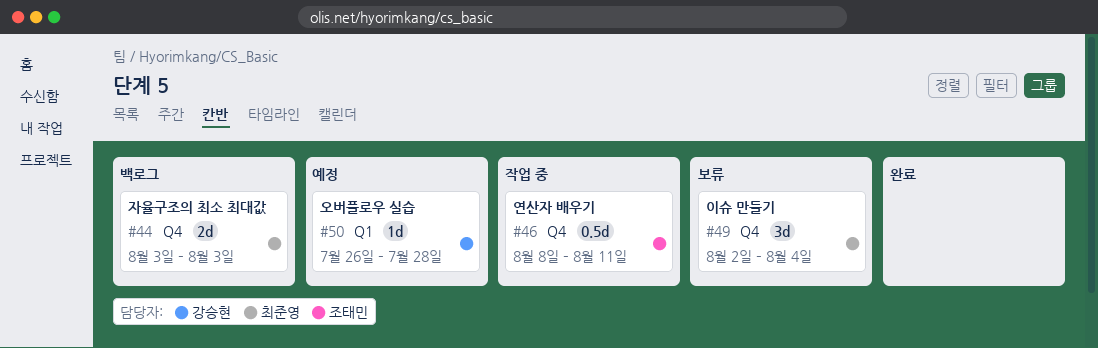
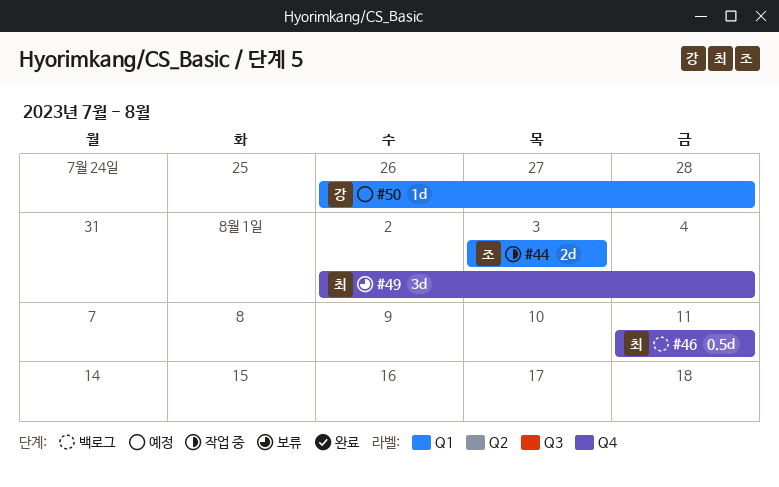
#44, status: 백로그 -> 작업 중
#44, owner: 최준영 -> 조태민
#44, label: Q4 -> Q1
#46, status: 작업 중 -> 백로그
#46, owner: 조태민 -> 최준영
#46, start: Aug 8 -> Aug 11

